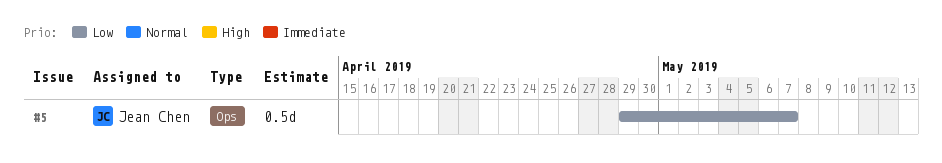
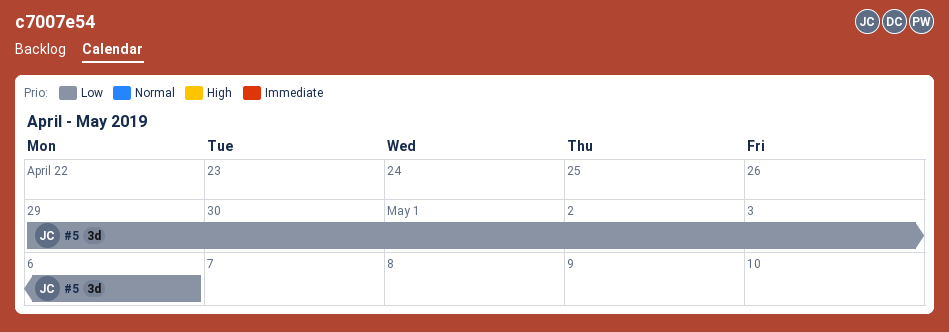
#5, estimate: 0.5d -> 3d
#5, due: May 7 -> May 6

